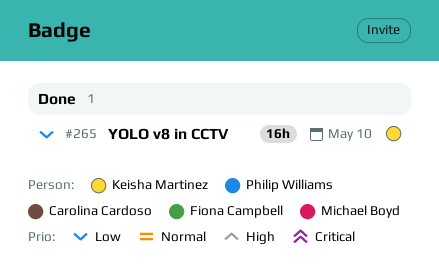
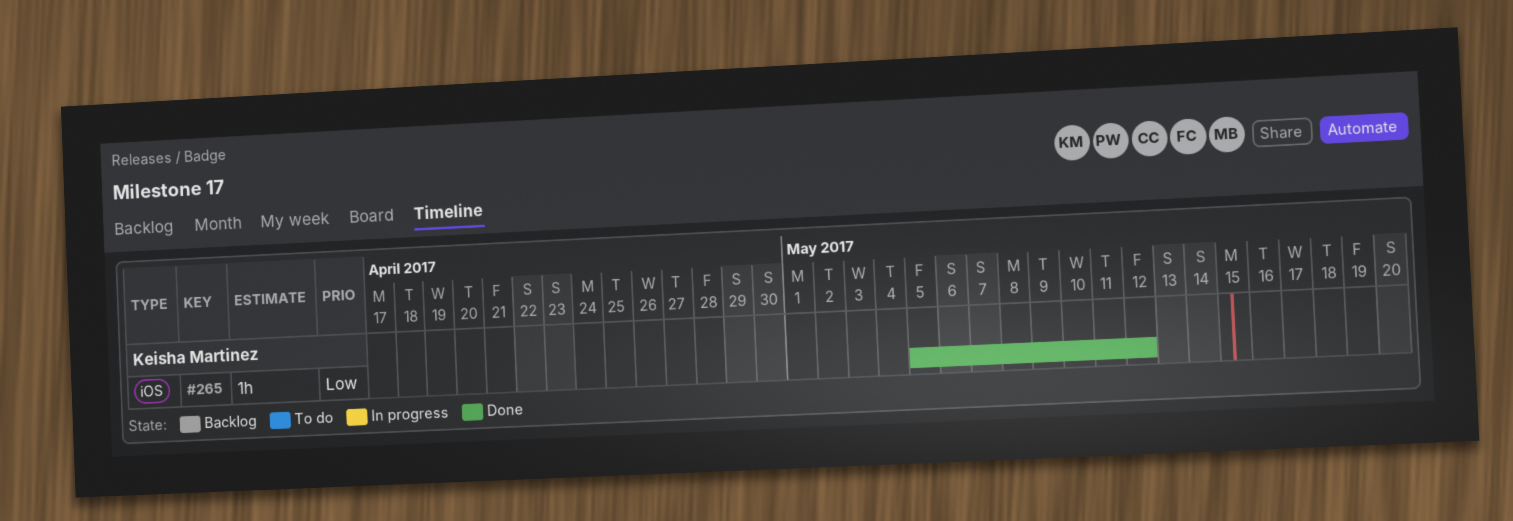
#265, estimate: 16h -> 1h
#265, due: May 10 -> May 12

